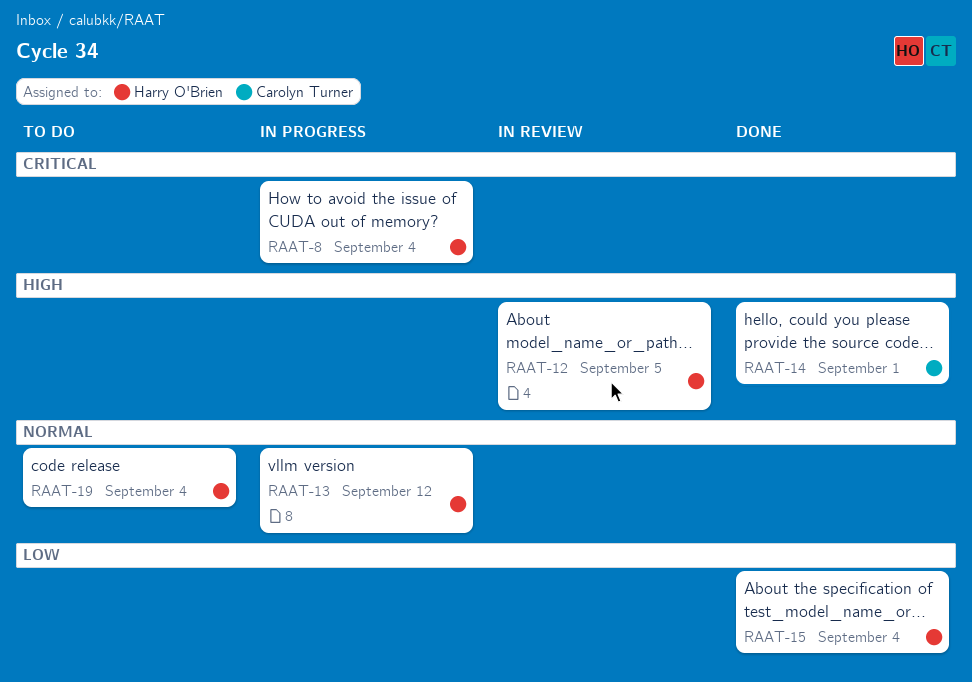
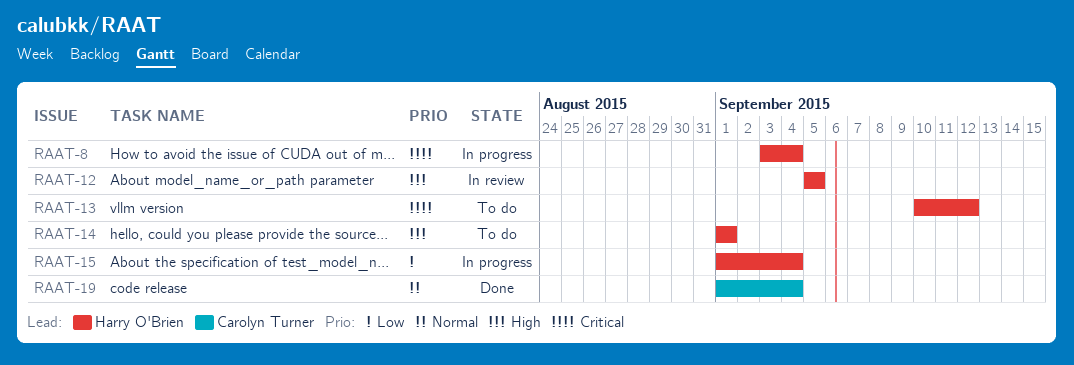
RAAT-13, status: In progress -> To do
RAAT-13, priority: Normal -> Critical
RAAT-14, status: Done -> To do
RAAT-14, owner: Carolyn Turner -> Harry O'Brien
RAAT-15, status: Done -> In progress
RAAT-19, status: To do -> Done
RAAT-19, owner: Harry O'Brien -> Carolyn Turner

